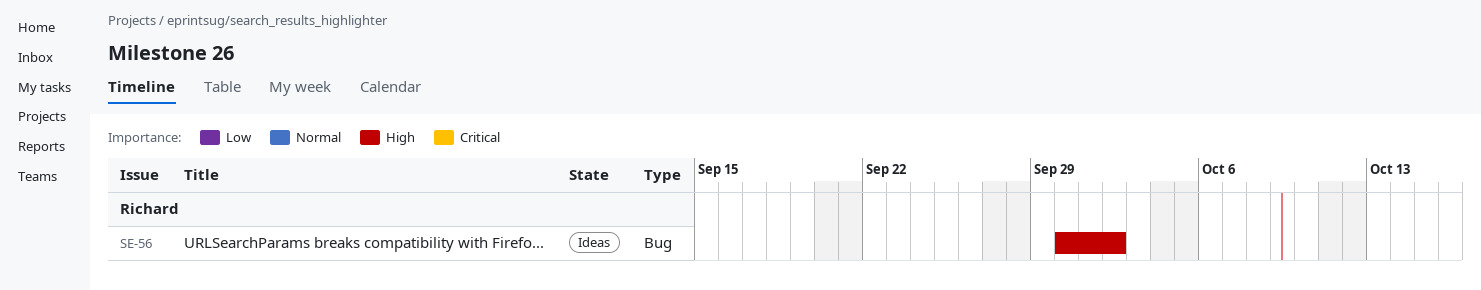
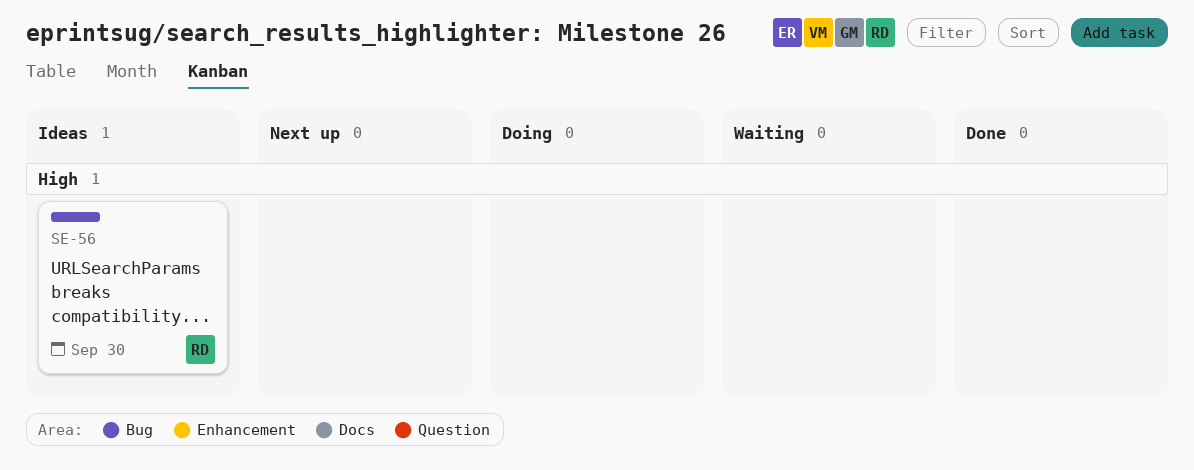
SE-56, due: Oct 2 -> Sep 30

